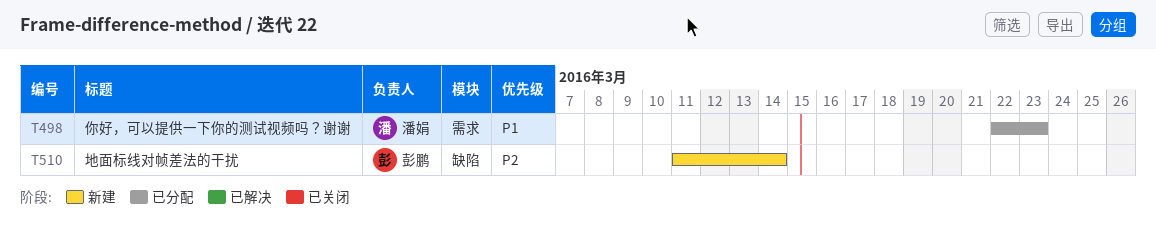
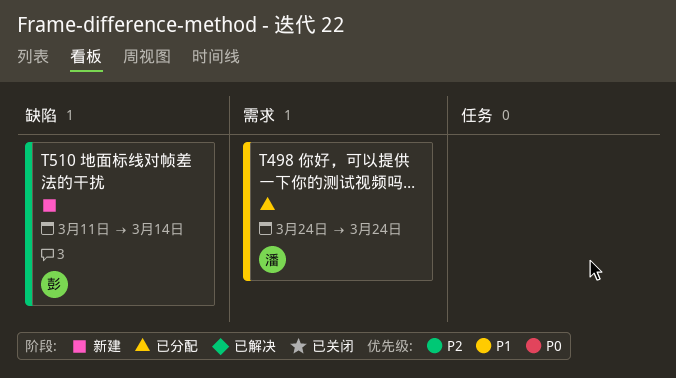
T498, start: Mar 22 -> Mar 24
T498, due: Mar 23 -> Mar 24

